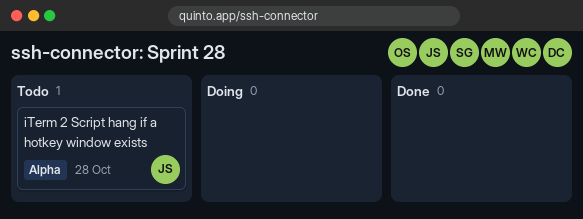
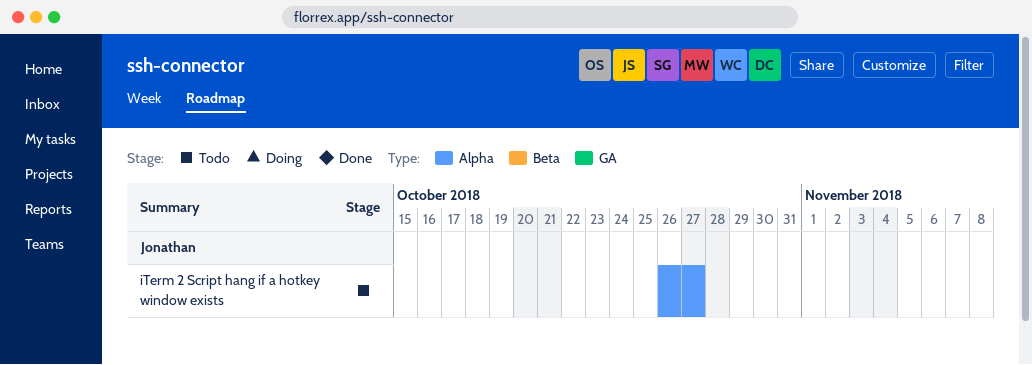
iTerm 2 Script hang if a hotkey window exists, due: Oct 28 -> Oct 27

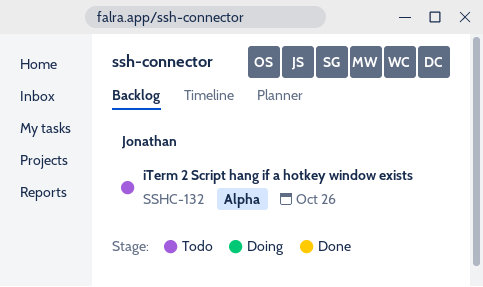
iTerm 2 Script hang if a hotkey window exists, due: Oct 27 -> Oct 26

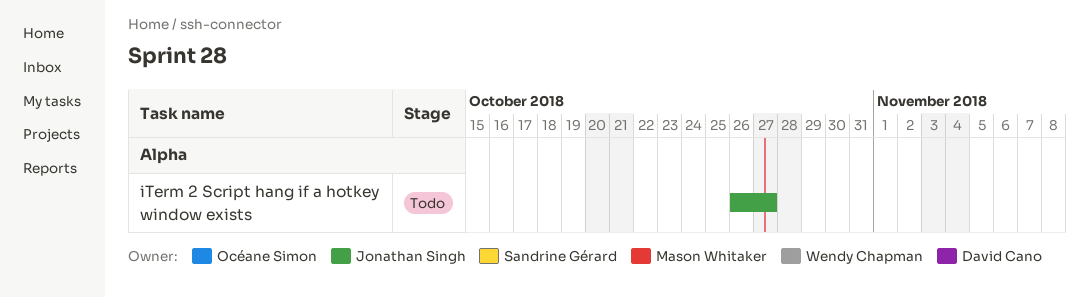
iTerm 2 Script hang if a hotkey window exists, due: Oct 26 -> Oct 27

